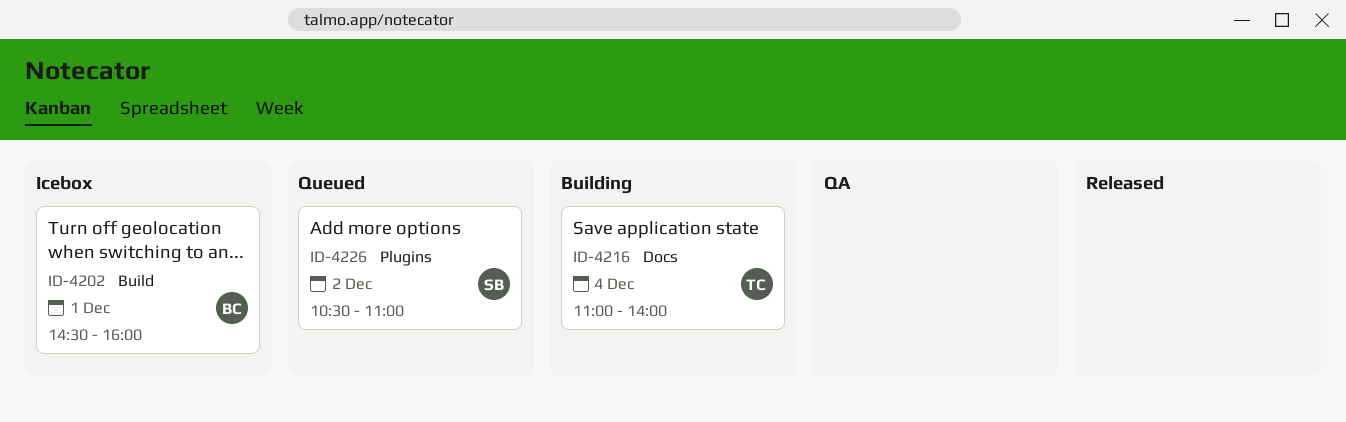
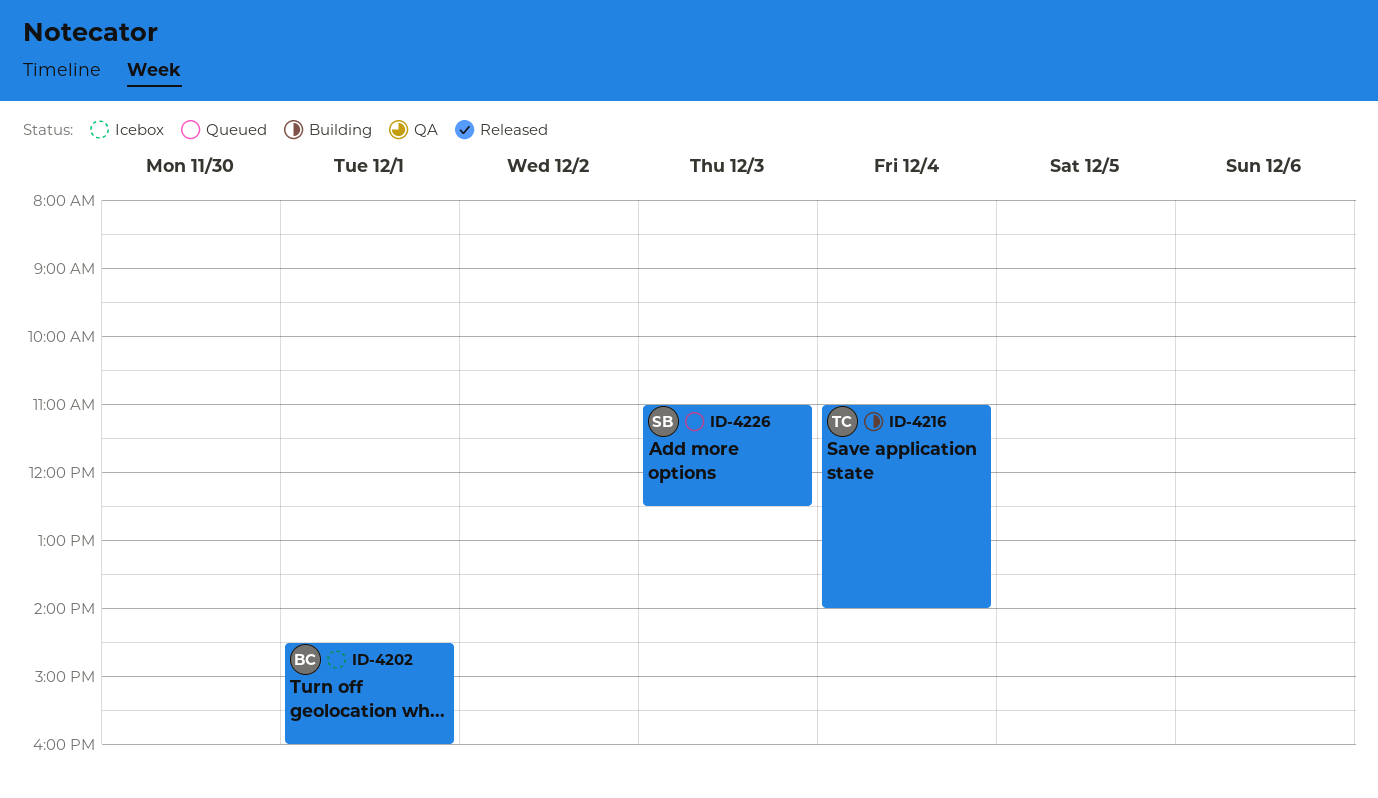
ID-4226, day: Dec 2 -> Dec 3
ID-4226, begins: 10:30 -> 11:00
ID-4226, ends: 11:00 -> 12:30

